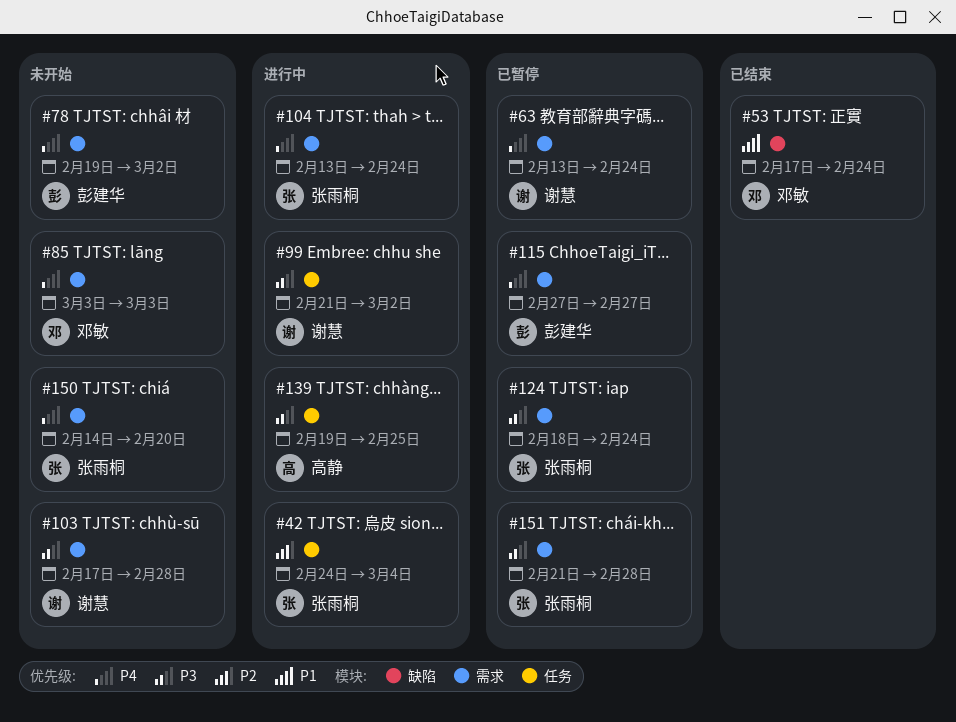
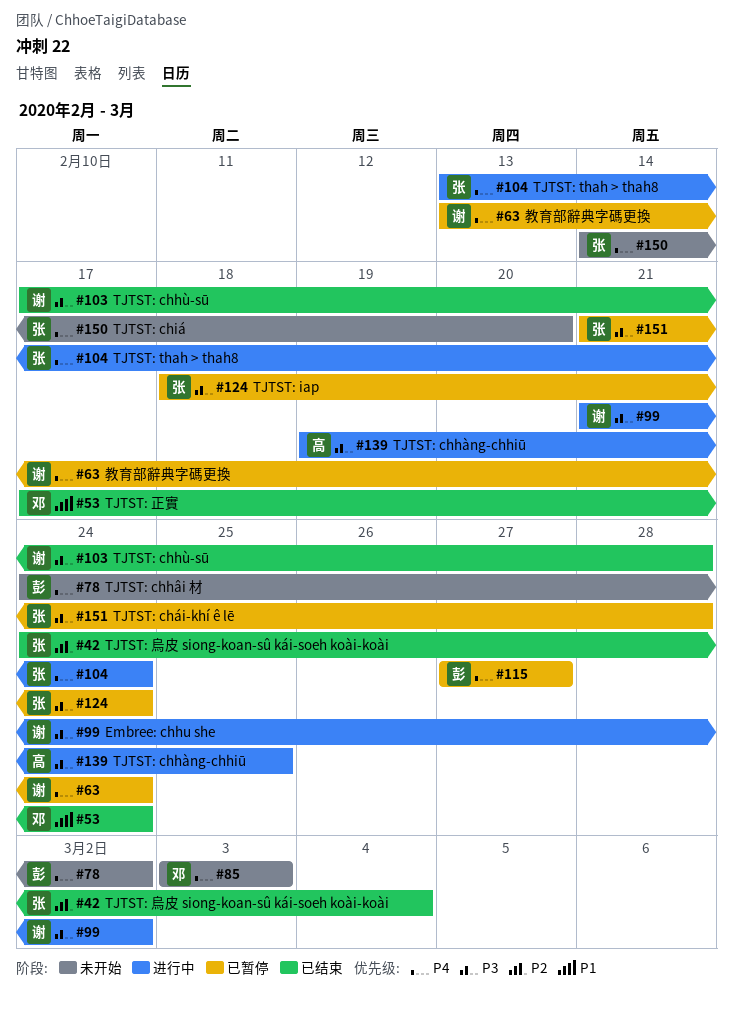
#42, status: 进行中 -> 已结束
#78, start: Feb 19 -> Feb 24
#103, status: 未开始 -> 已结束

